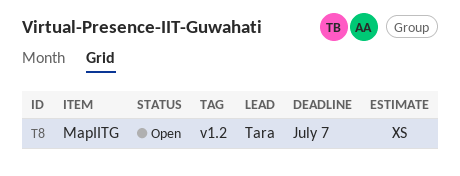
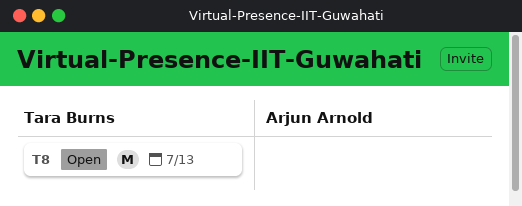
T8, estimate: XS -> M
T8, due: Jul 7 -> Jul 13

